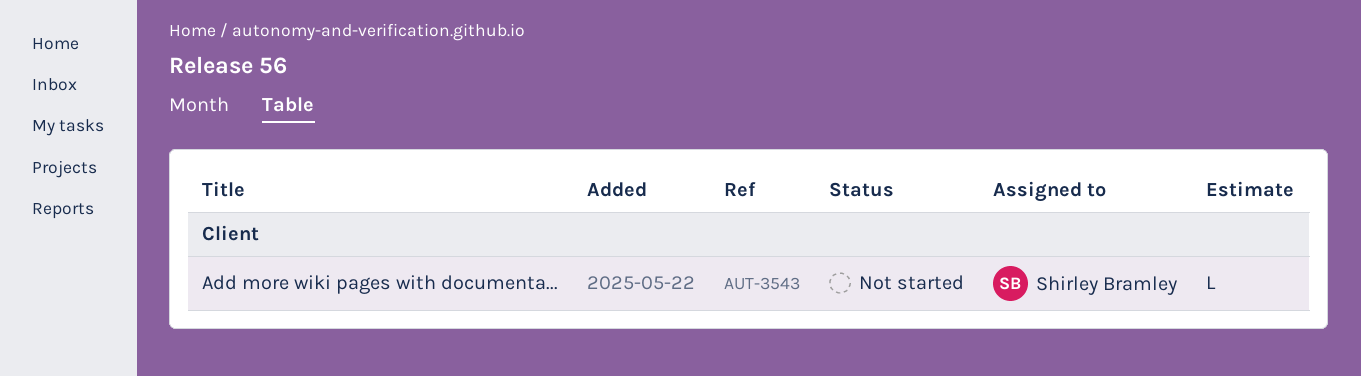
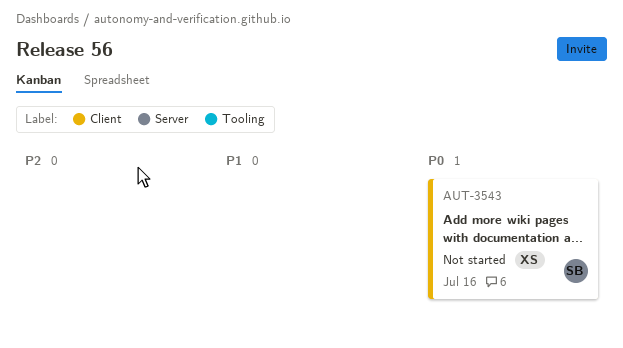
AUT-3543, estimate: L -> XS

